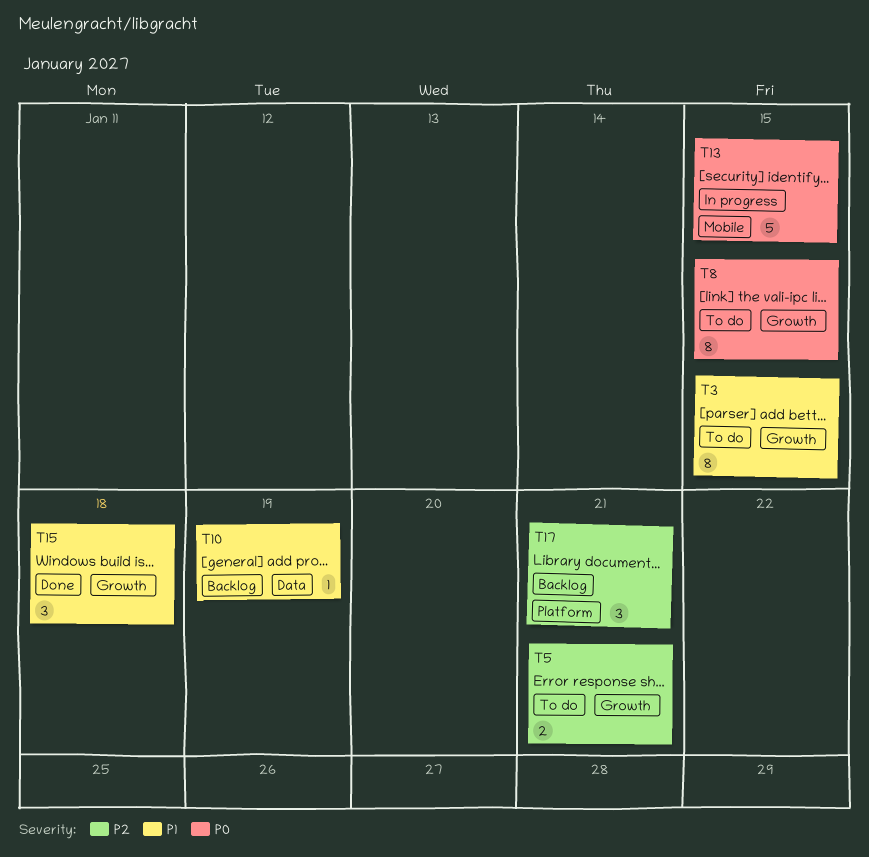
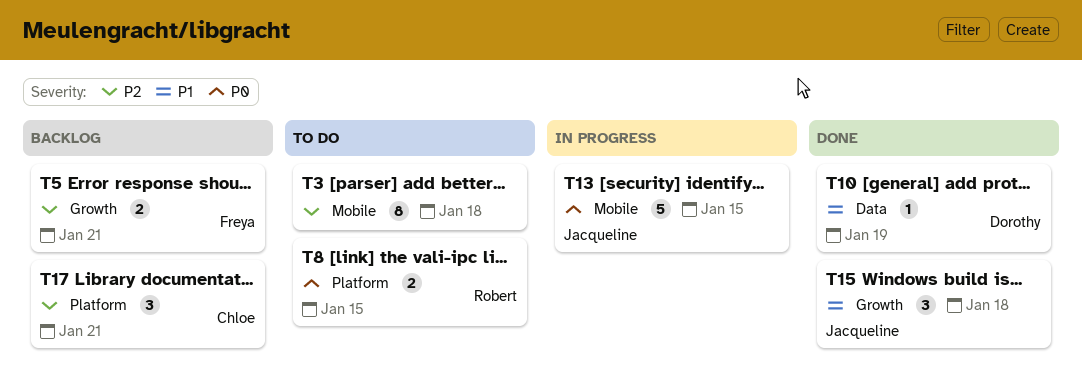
T3, priority: P1 -> P2
T3, label: Growth -> Mobile
T3, due: Jan 15 -> Jan 18
T5, status: To do -> Backlog
T8, label: Growth -> Platform
T8, estimate: 8 -> 2
T10, status: Backlog -> Done

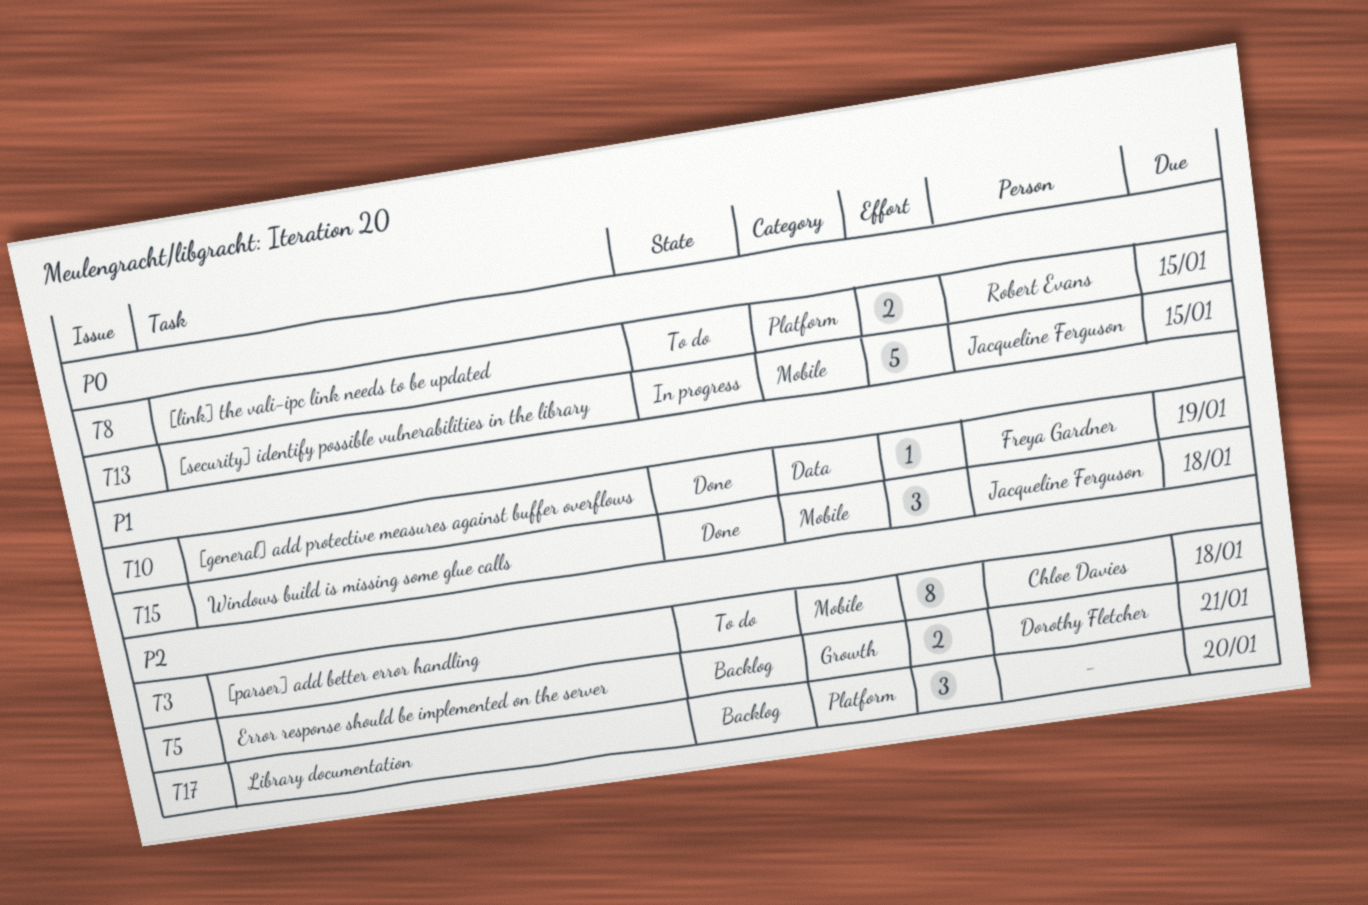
T3, owner: none -> Chloe Davies
T5, owner: Freya Gardner -> Dorothy Fletcher
T10, owner: Dorothy Fletcher -> Freya Gardner
T15, label: Growth -> Mobile
T17, owner: Chloe Davies -> none
T17, due: Jan 21 -> Jan 20

